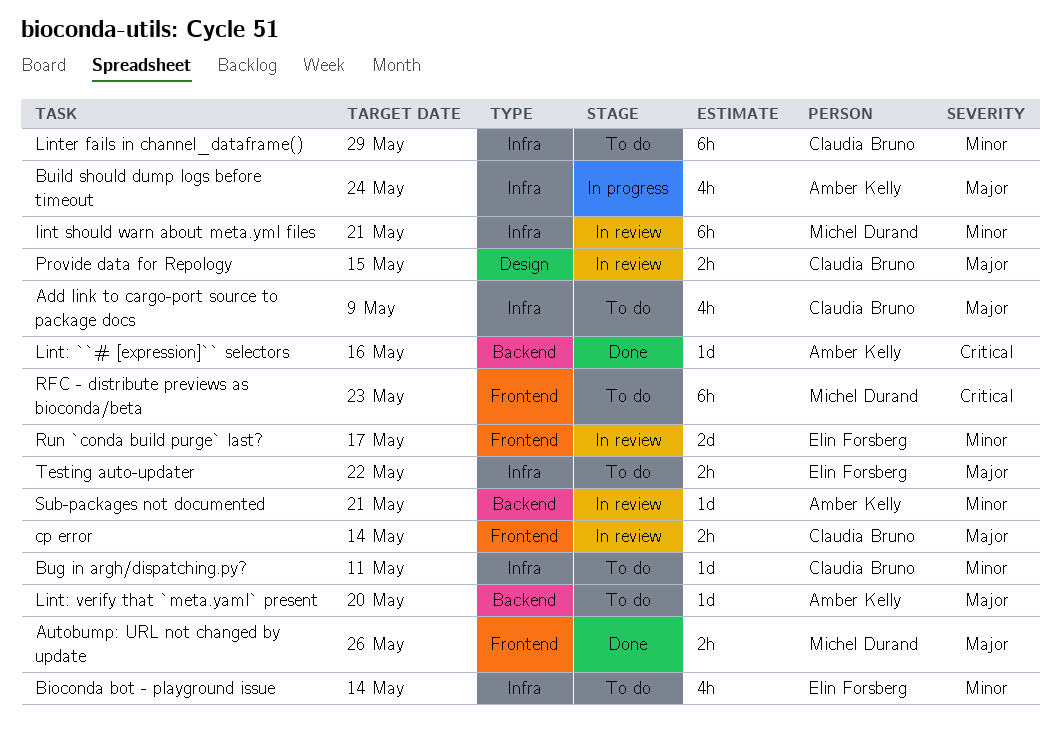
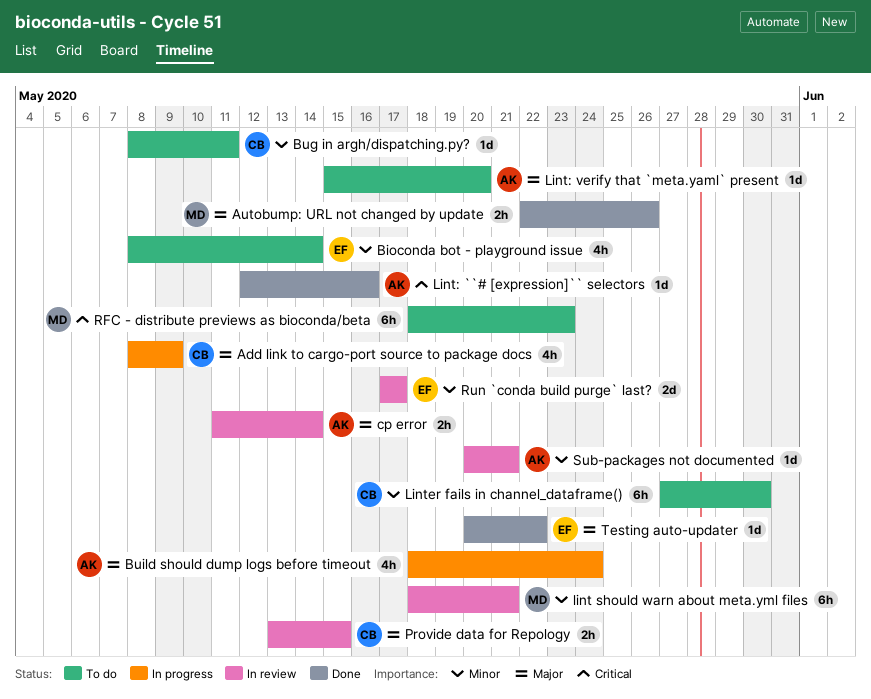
Add link to cargo-port source to package docs, status: To do -> In progress
cp error, owner: Claudia Bruno -> Amber Kelly
Linter fails in channel_dataframe(), due: May 29 -> May 30
Testing auto-updater, status: To do -> Done
Testing auto-updater, estimate: 2h -> 1d

